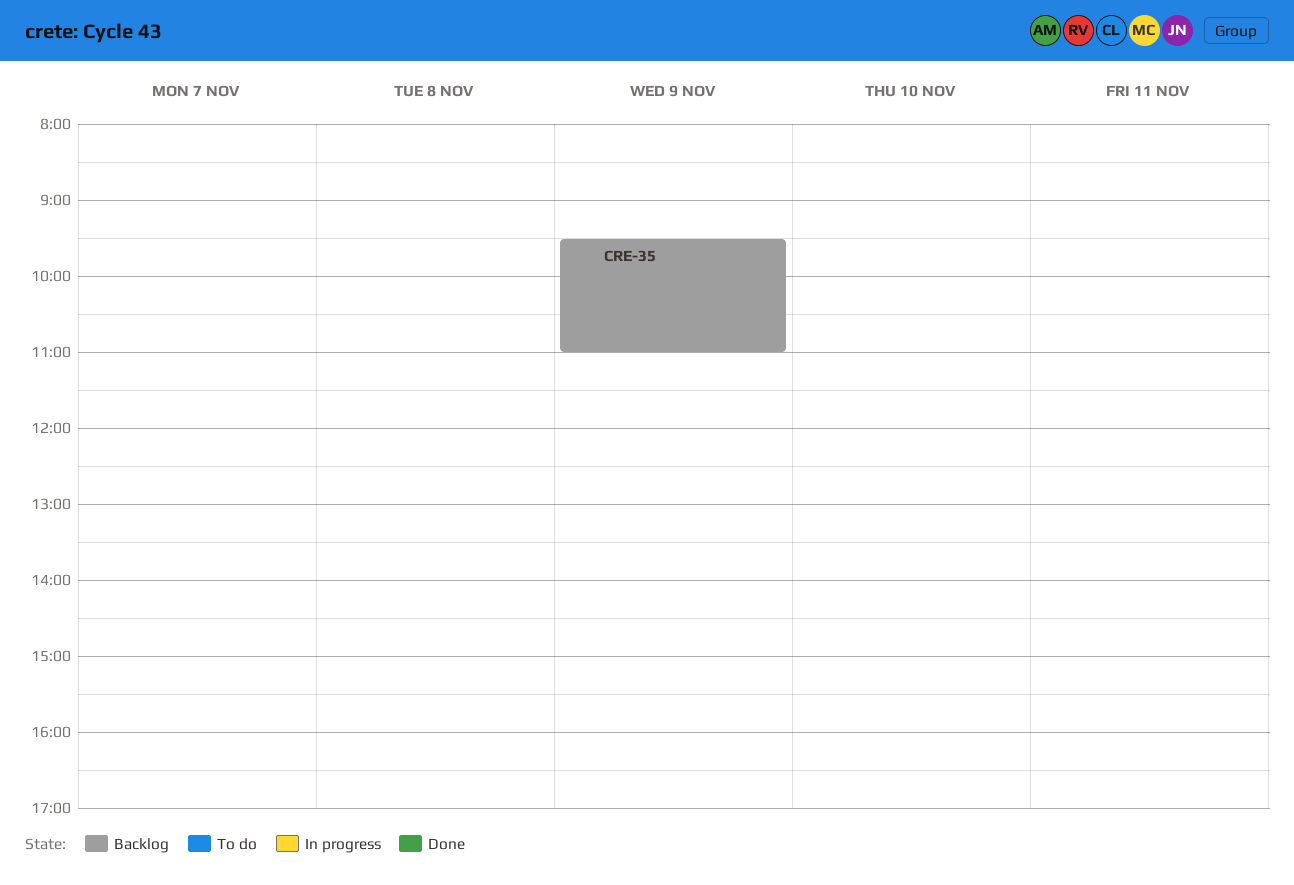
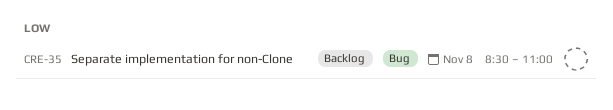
CRE-35, day: Nov 9 -> Nov 8
CRE-35, begins: 09:30 -> 08:30

